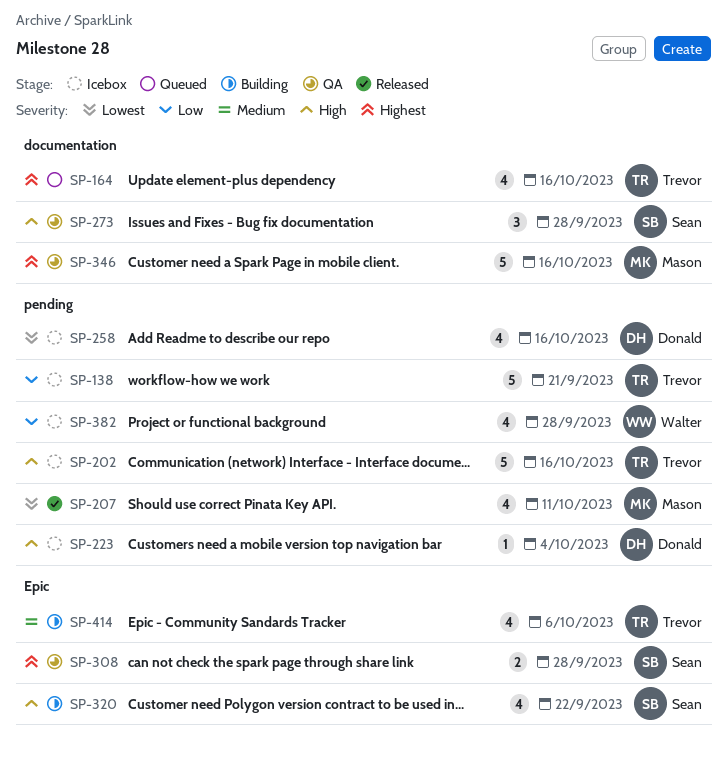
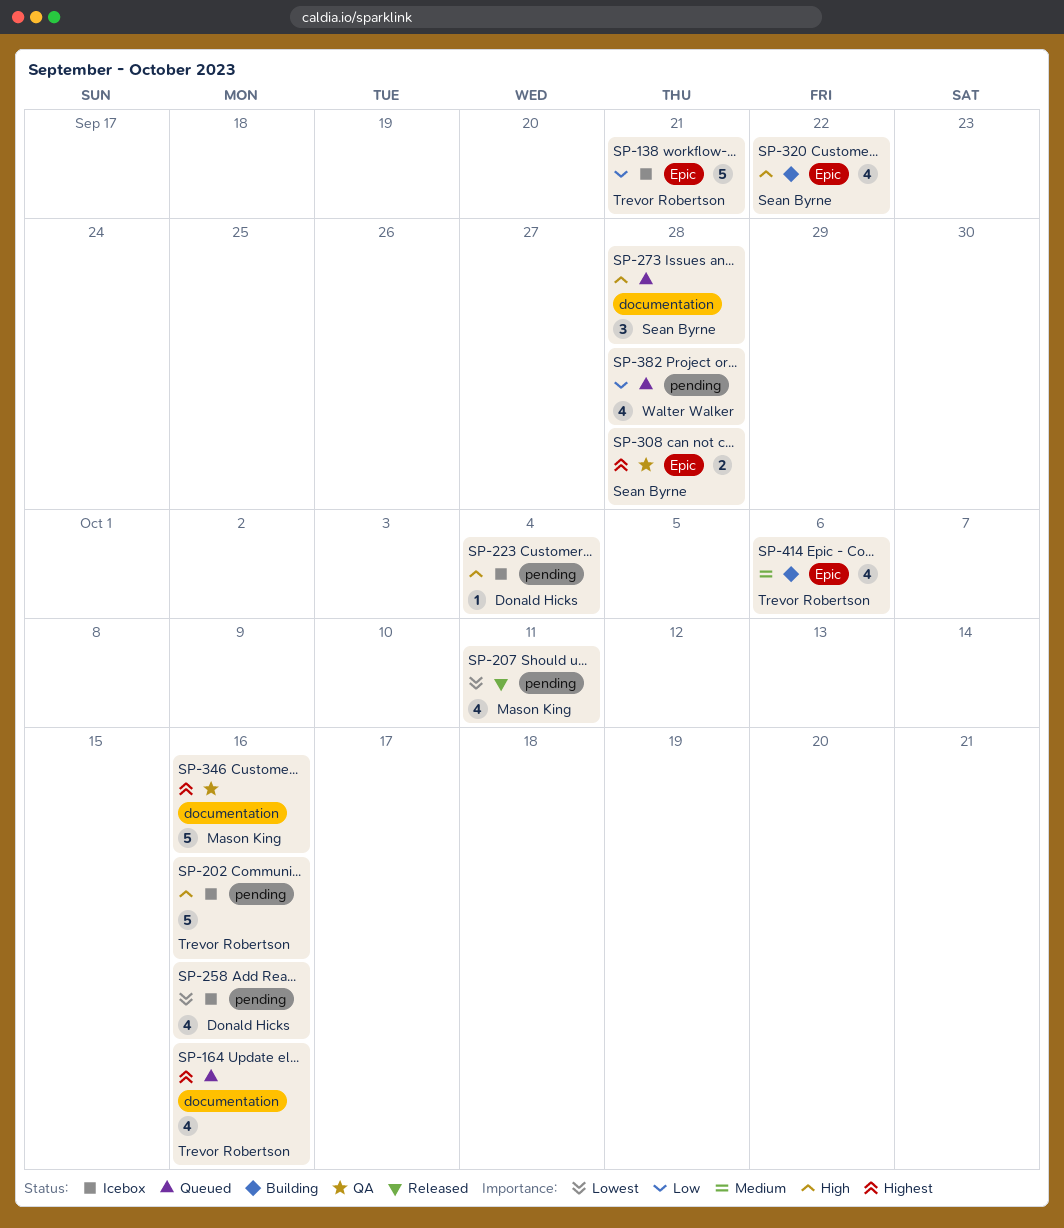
SP-138, label: pending -> Epic
SP-273, status: QA -> Queued
SP-382, status: Icebox -> Queued

